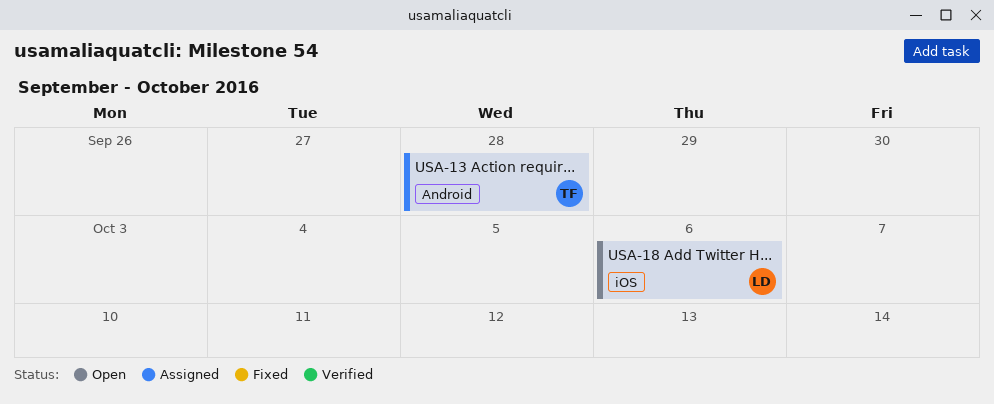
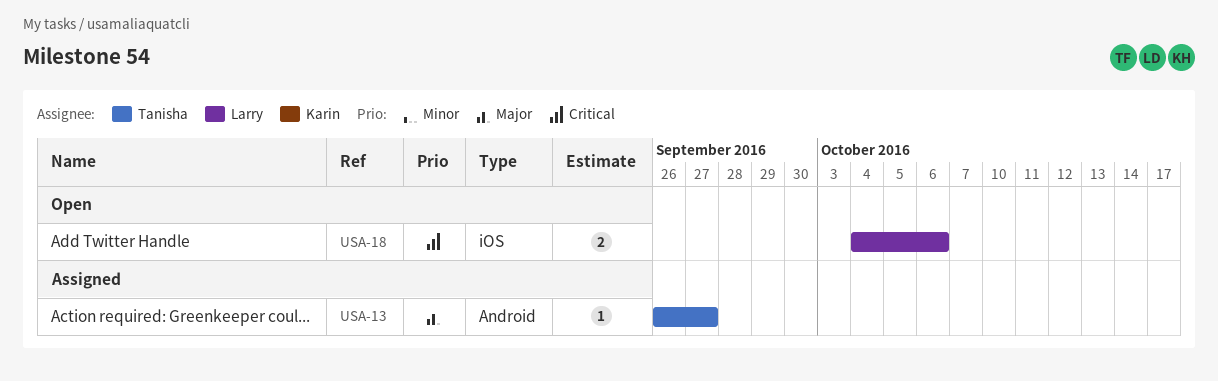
USA-13, due: Sep 28 -> Sep 27

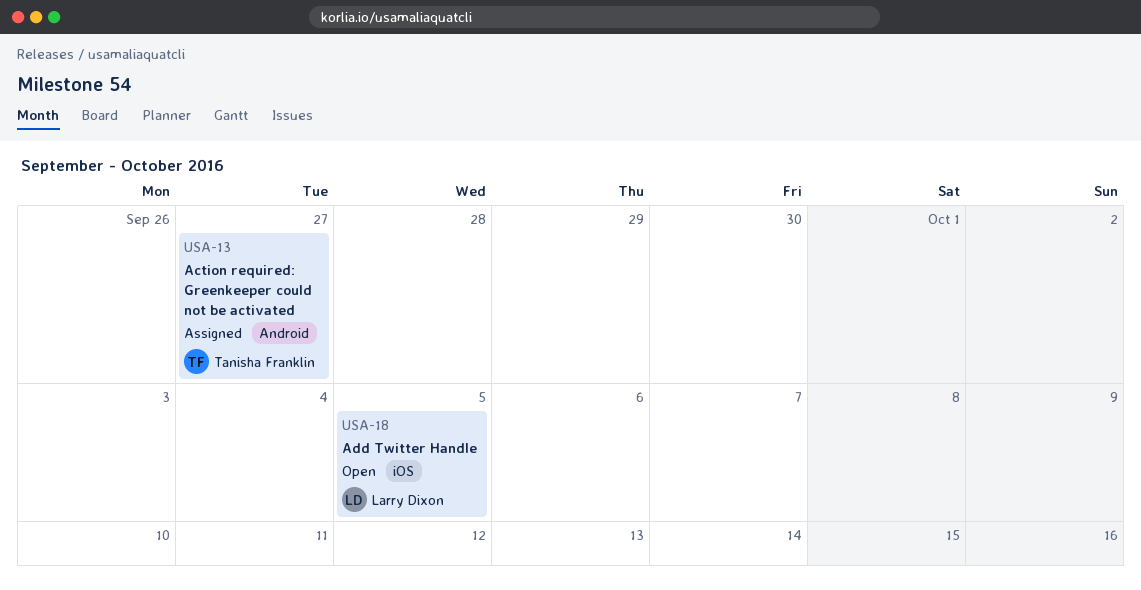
USA-18, due: Oct 6 -> Oct 5

